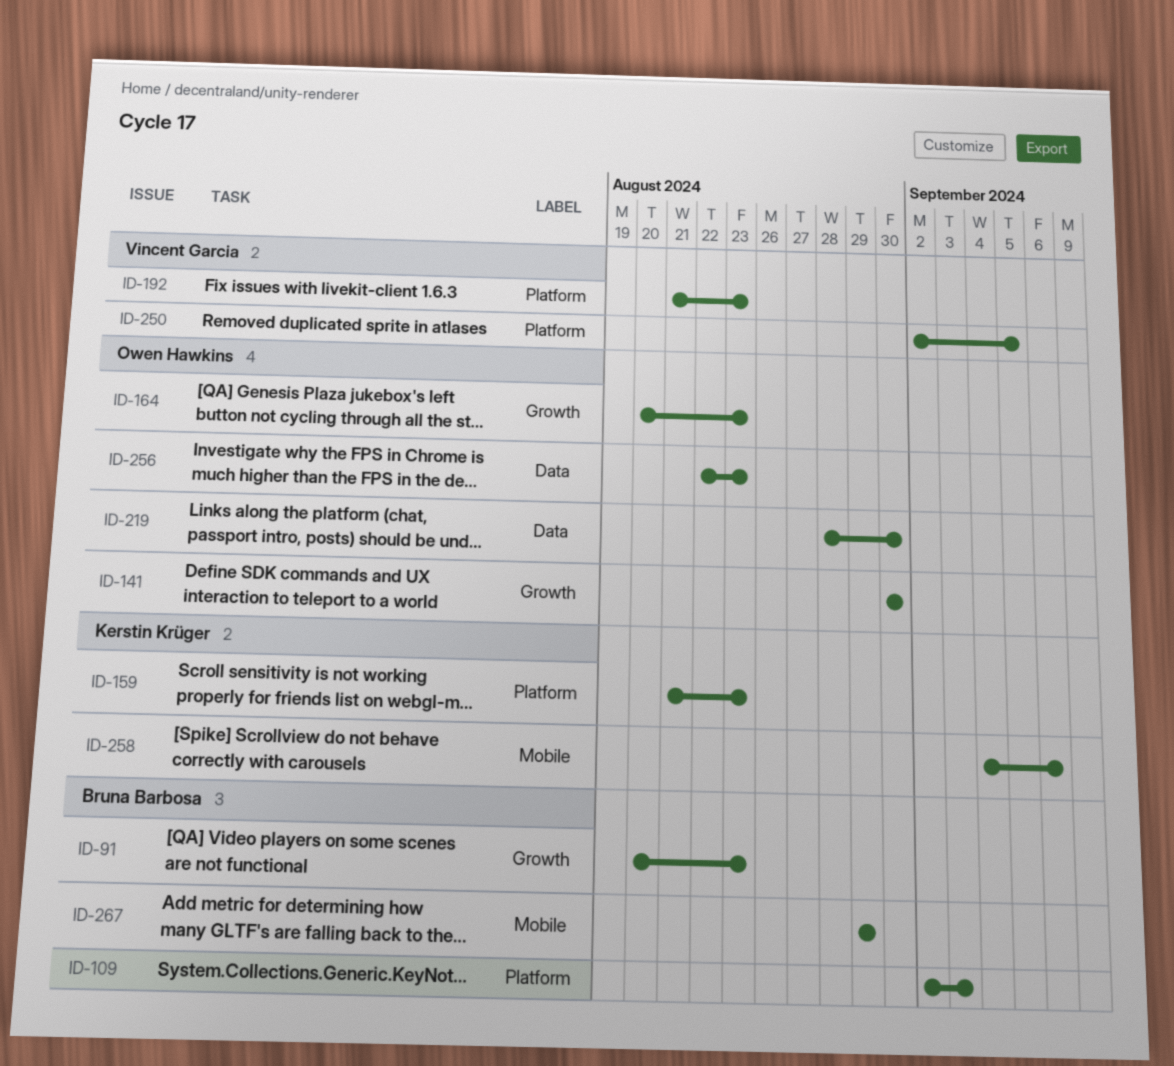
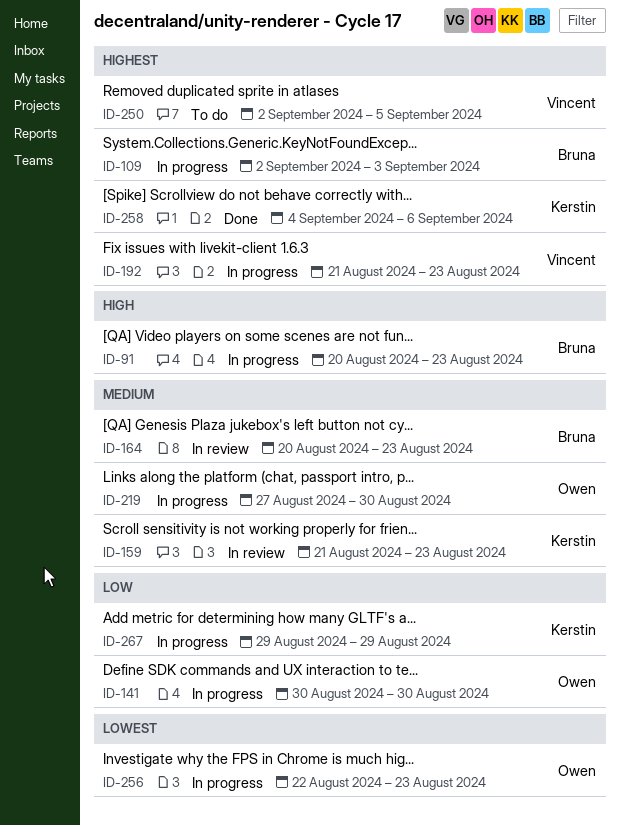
ID-164, owner: Owen Hawkins -> Bruna Barbosa
ID-219, start: Aug 28 -> Aug 27
ID-267, owner: Bruna Barbosa -> Kerstin Krüger

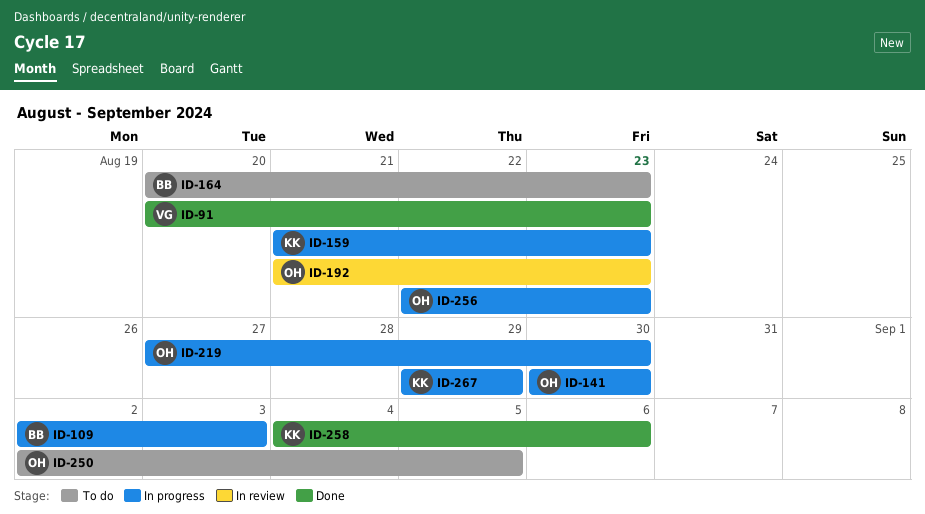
ID-91, status: In progress -> Done
ID-91, owner: Bruna -> Vincent
ID-159, status: In review -> In progress
ID-164, status: In review -> To do
ID-192, status: In progress -> In review
ID-192, owner: Vincent -> Owen
ID-250, owner: Vincent -> Owen

